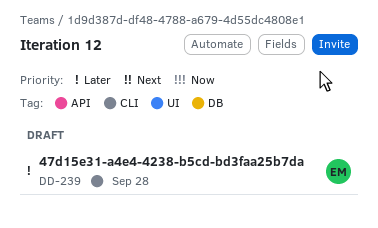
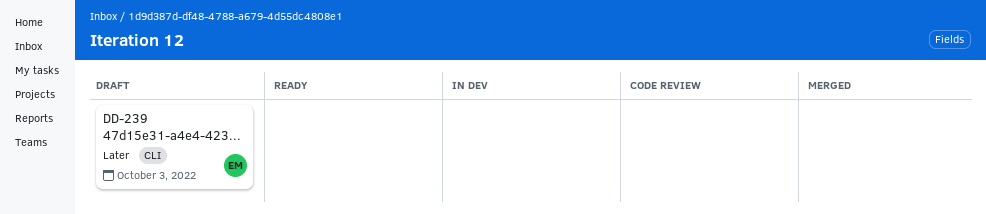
DD-239, due: Sep 28 -> Oct 3

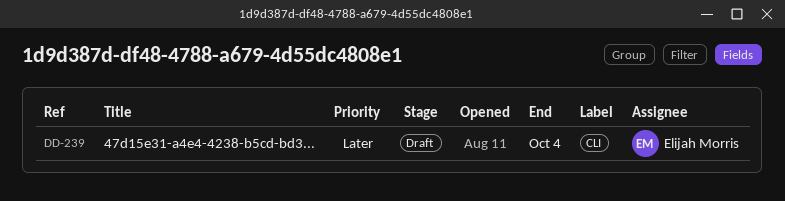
DD-239, due: Oct 3 -> Oct 4

